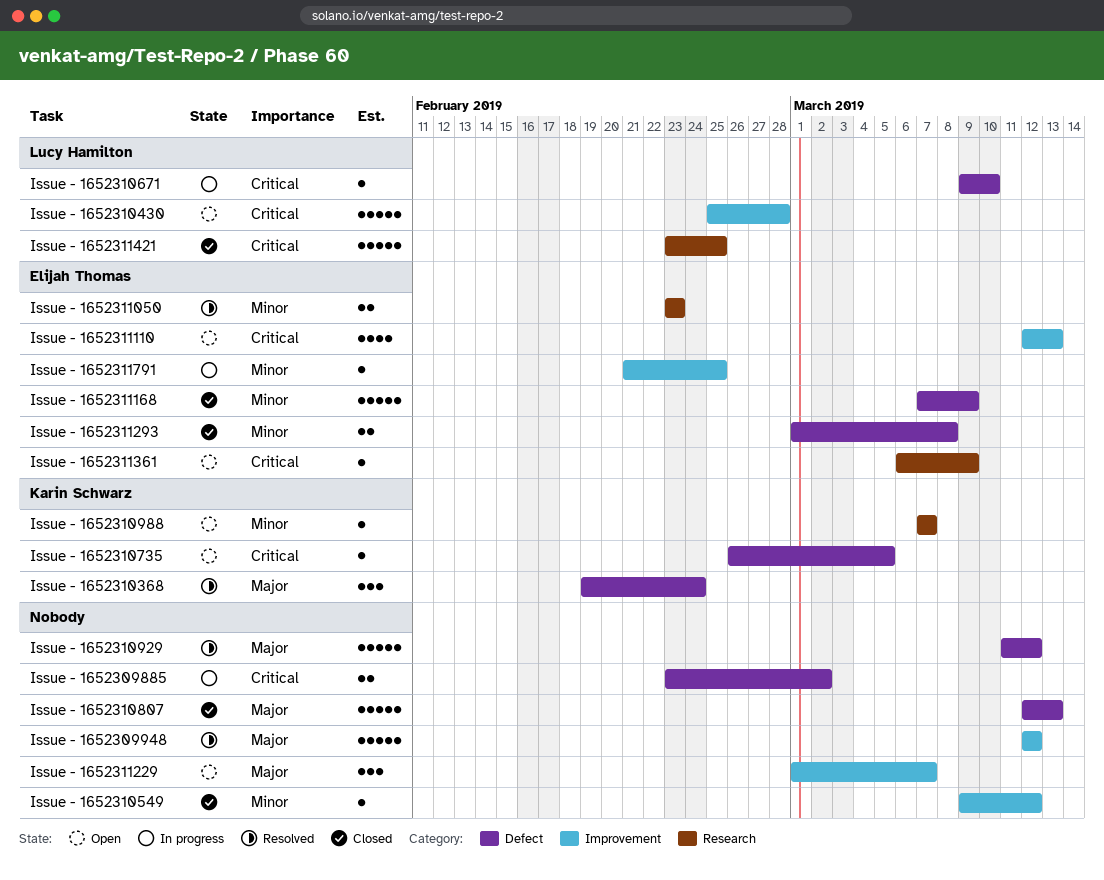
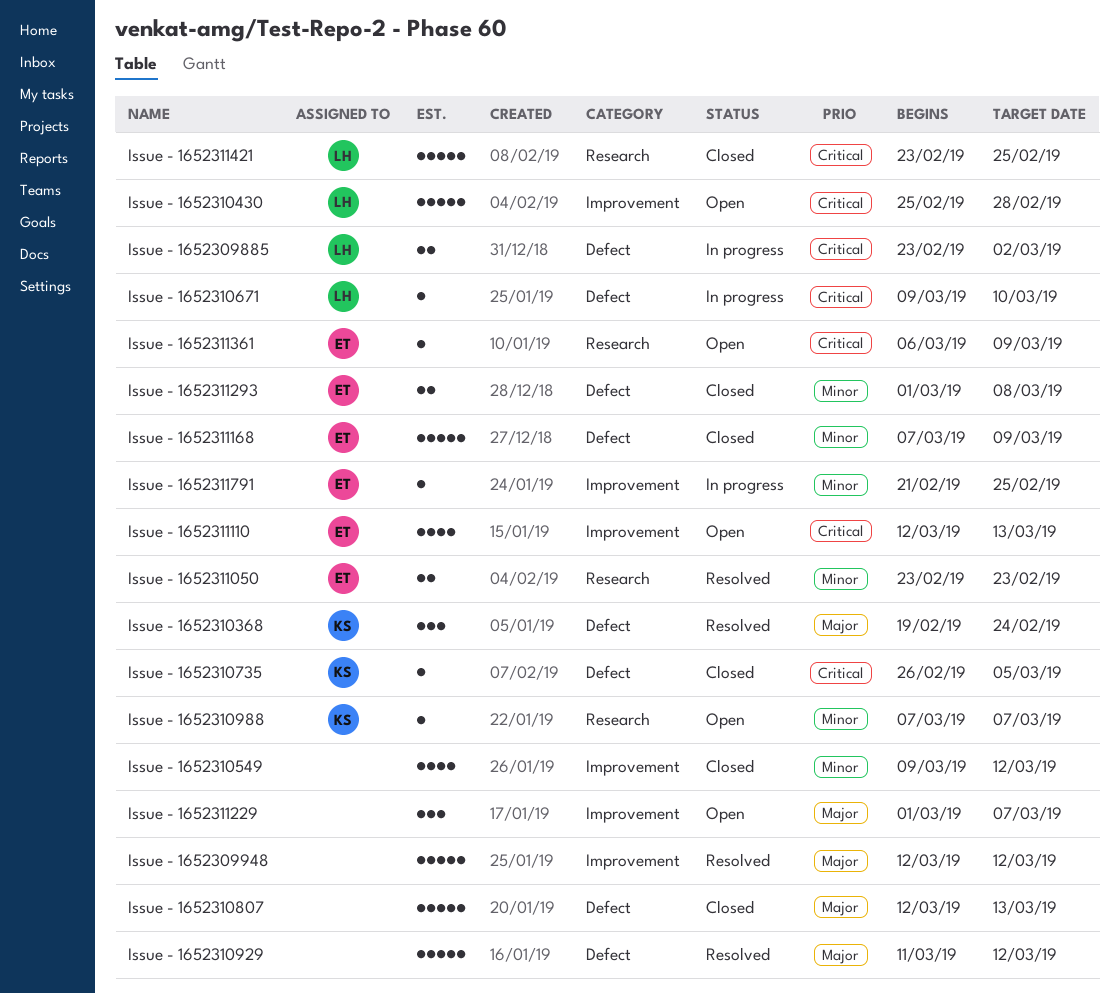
Issue - 1652309885, owner: none -> Lucy Hamilton
Issue - 1652310549, estimate: 1 -> 4
Issue - 1652310735, status: Open -> Closed

